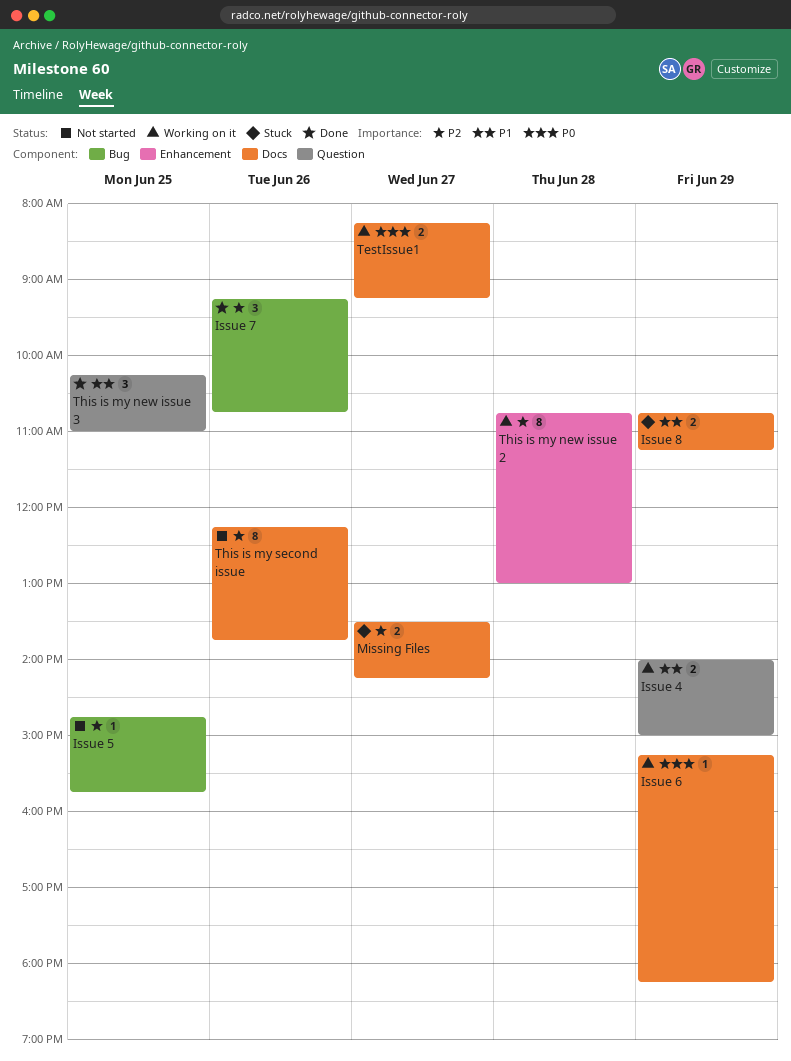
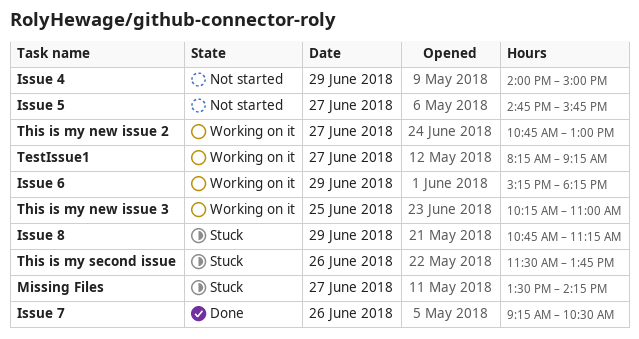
Issue 4, status: Working on it -> Not started
Issue 5, day: Jun 25 -> Jun 27
Issue 7, ends: 10:45 -> 10:30
This is my new issue 2, day: Jun 28 -> Jun 27
This is my new issue 3, status: Done -> Working on it
This is my second issue, status: Not started -> Stuck
This is my second issue, begins: 12:15 -> 11:30

